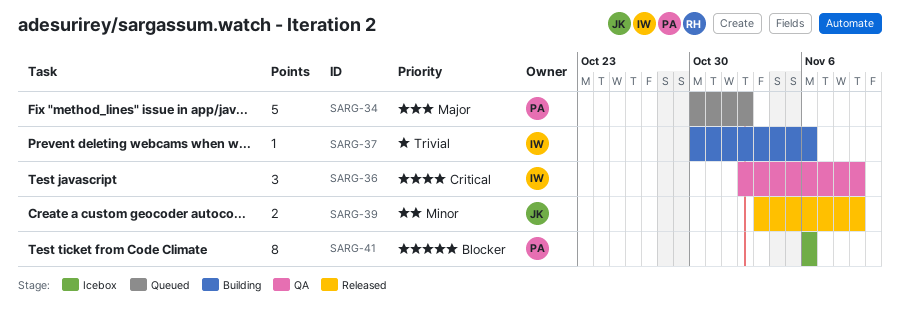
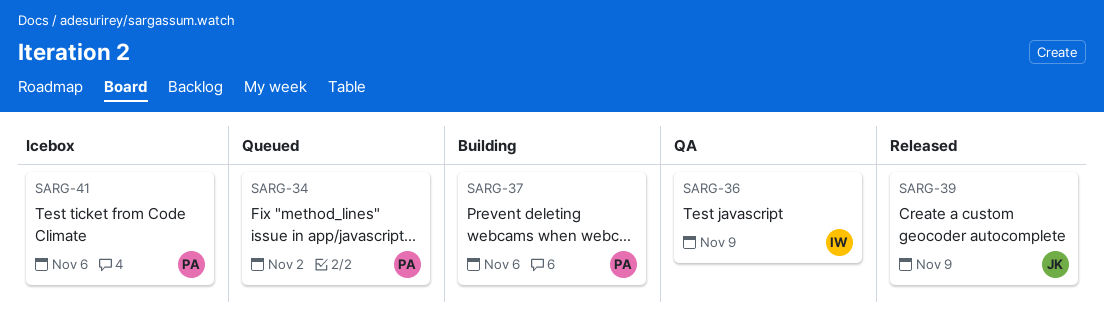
SARG-37, owner: IW -> PA

